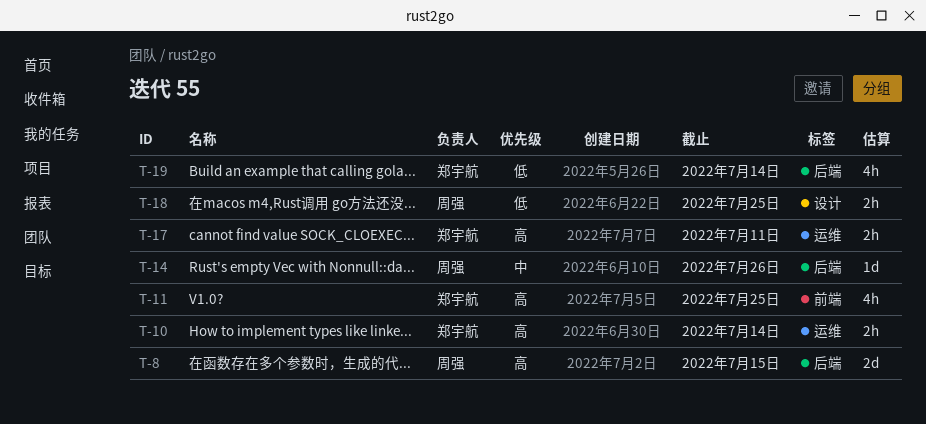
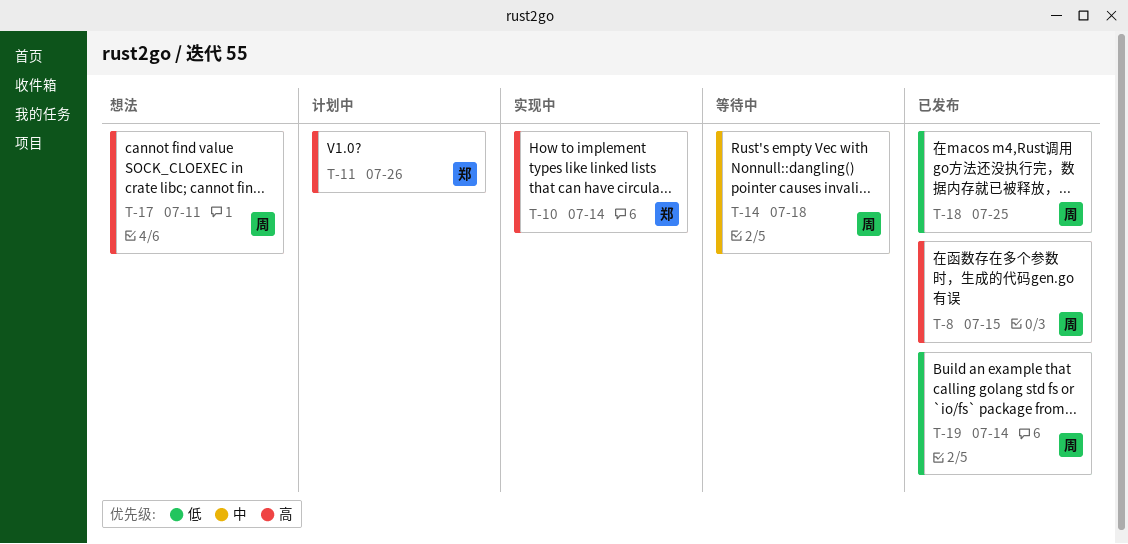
T-11, due: Jul 25 -> Jul 26
T-14, due: Jul 26 -> Jul 18
T-17, owner: 郑宇航 -> 周强
T-19, owner: 郑宇航 -> 周强

